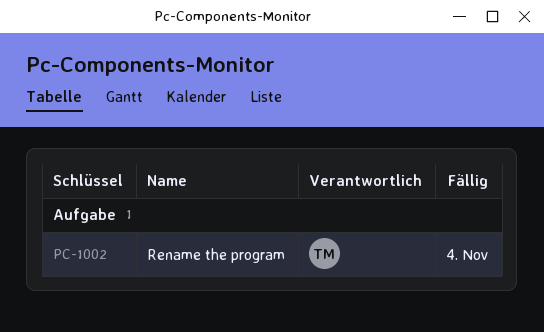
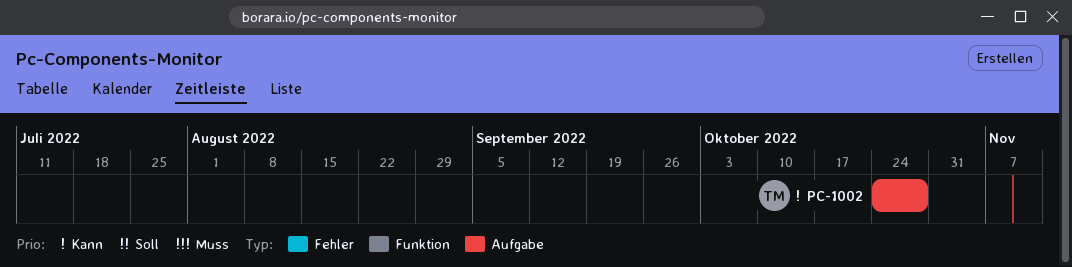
PC-1002, due: Nov 4 -> Oct 28

